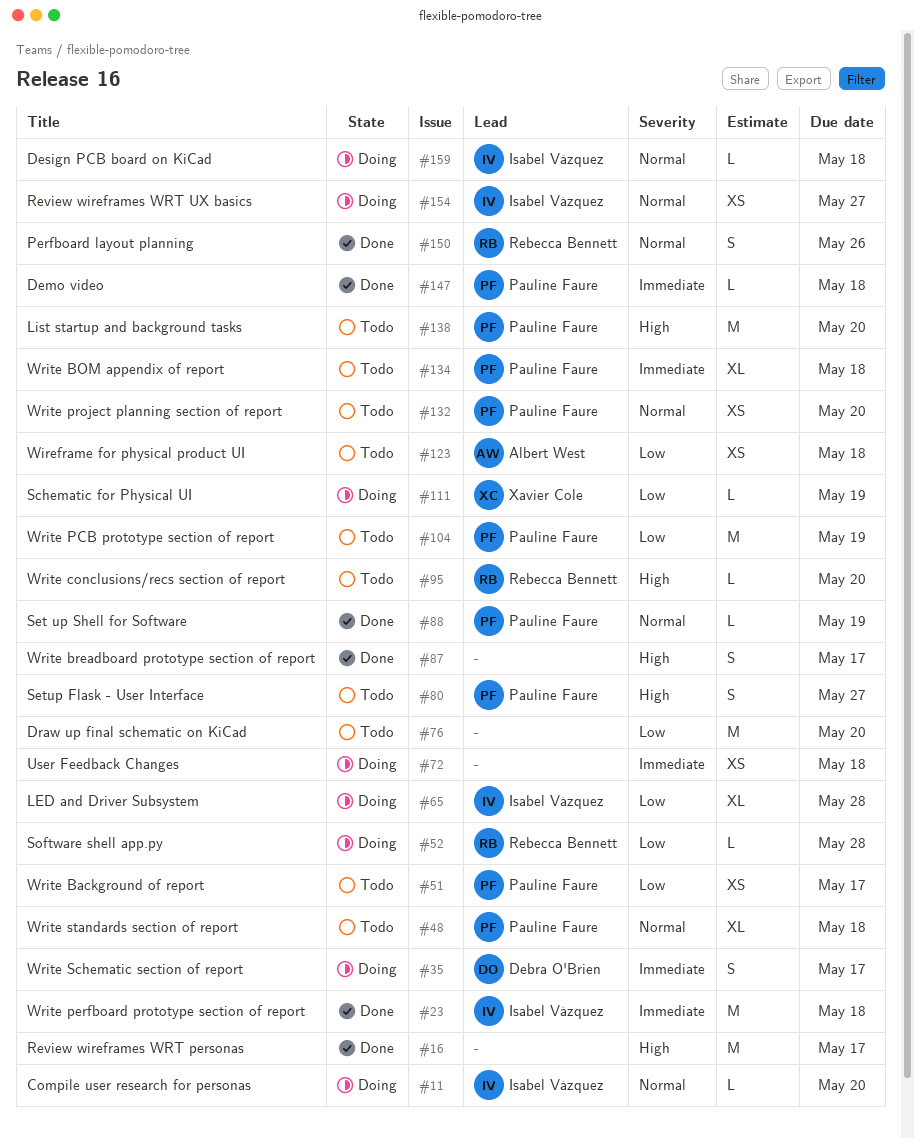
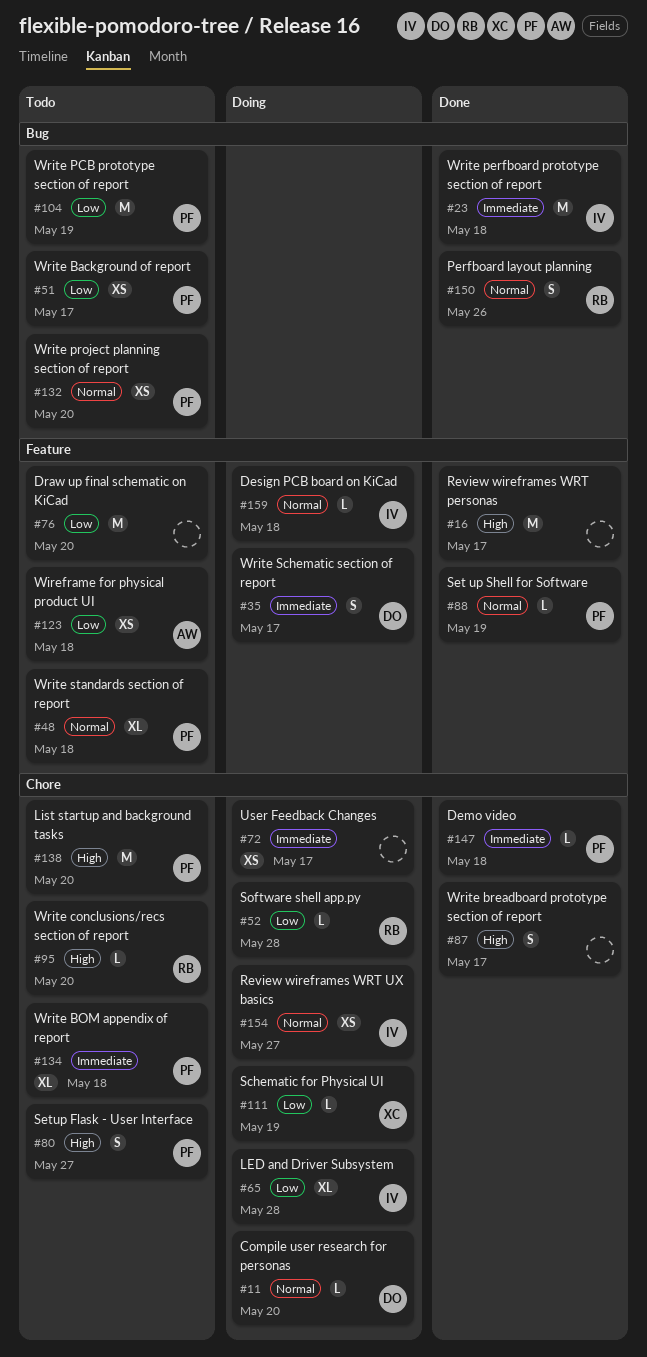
#11, owner: Isabel Vázquez -> Debra O'Brien
#72, due: May 18 -> May 17

